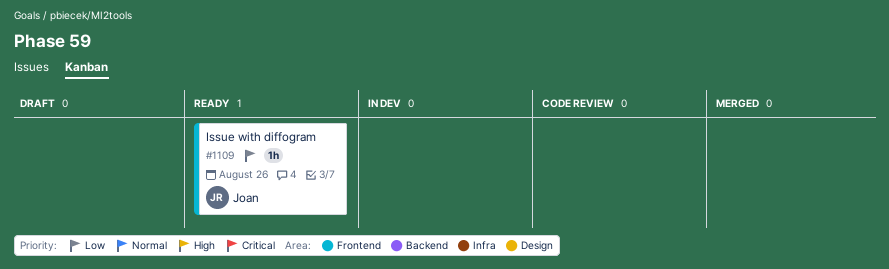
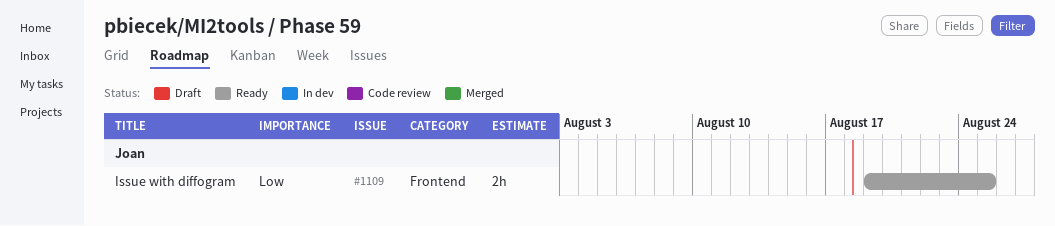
#1109, estimate: 1h -> 2h
#1109, due: Aug 26 -> Aug 25

